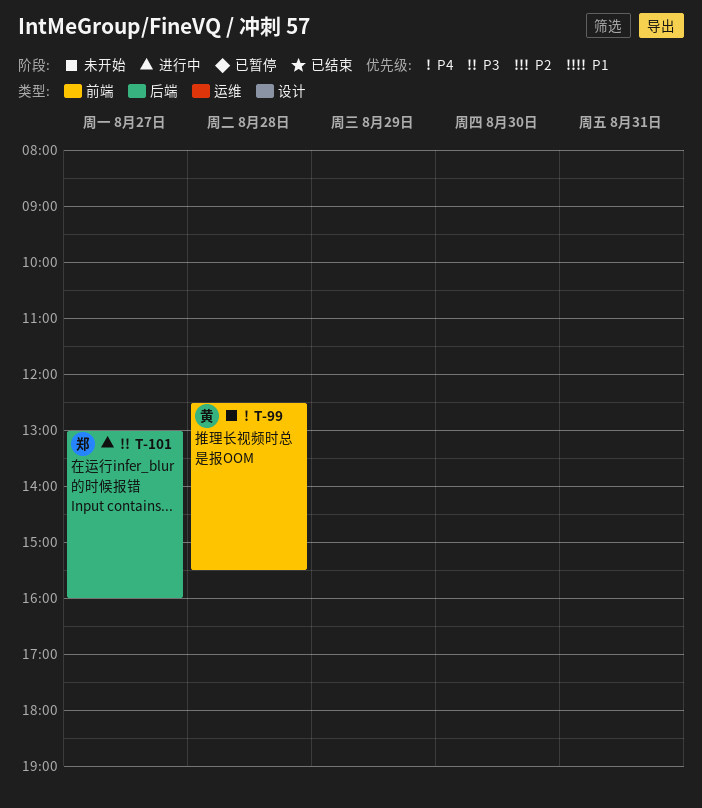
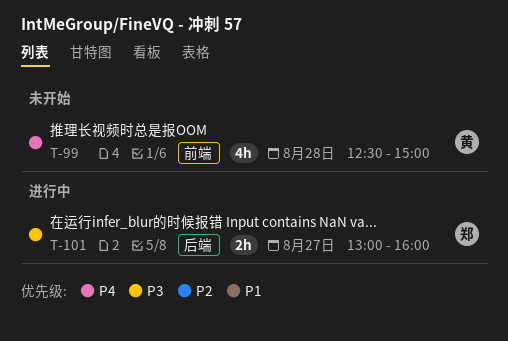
T-99, ends: 15:30 -> 15:00

